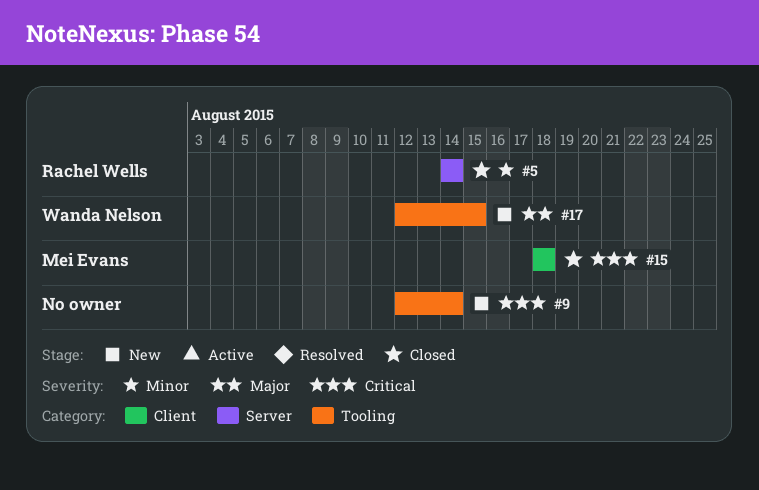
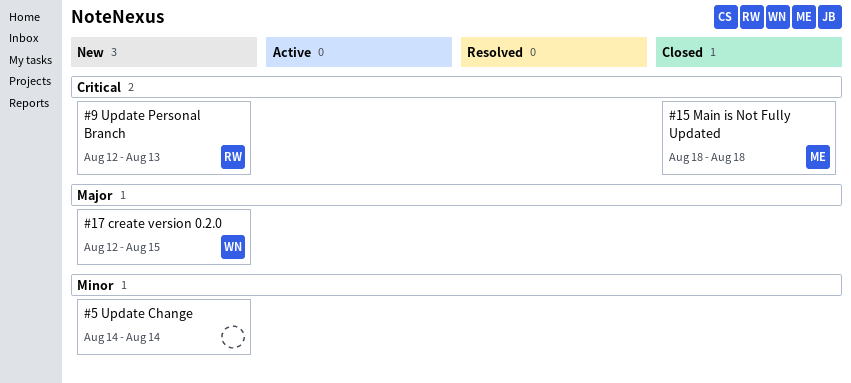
#5, status: Closed -> New
#5, owner: Rachel Wells -> none
#9, owner: none -> Rachel Wells
#9, due: Aug 14 -> Aug 13

